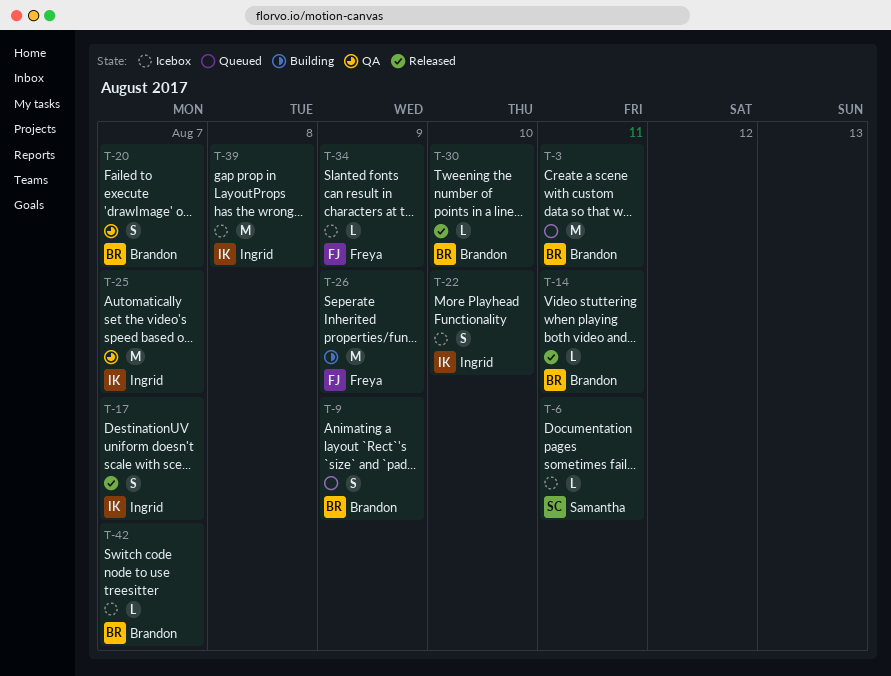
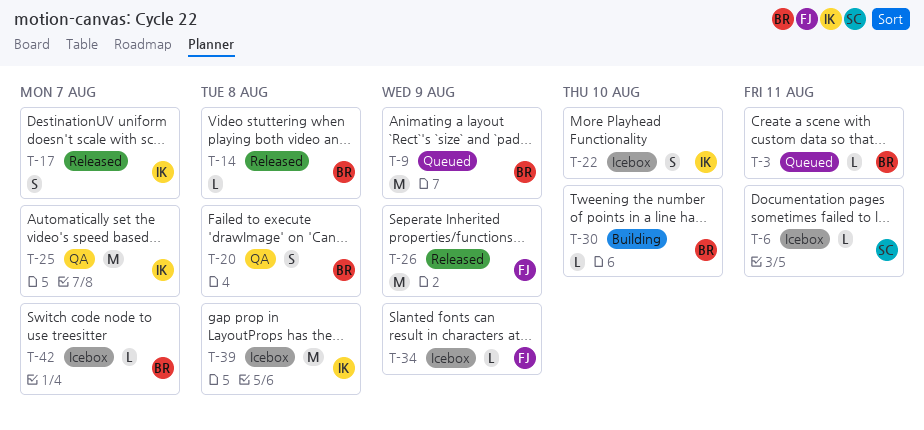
T-3, estimate: M -> L
T-9, estimate: S -> M
T-14, due: Aug 11 -> Aug 8
T-20, due: Aug 7 -> Aug 8
T-26, status: Building -> Released
T-30, status: Released -> Building

